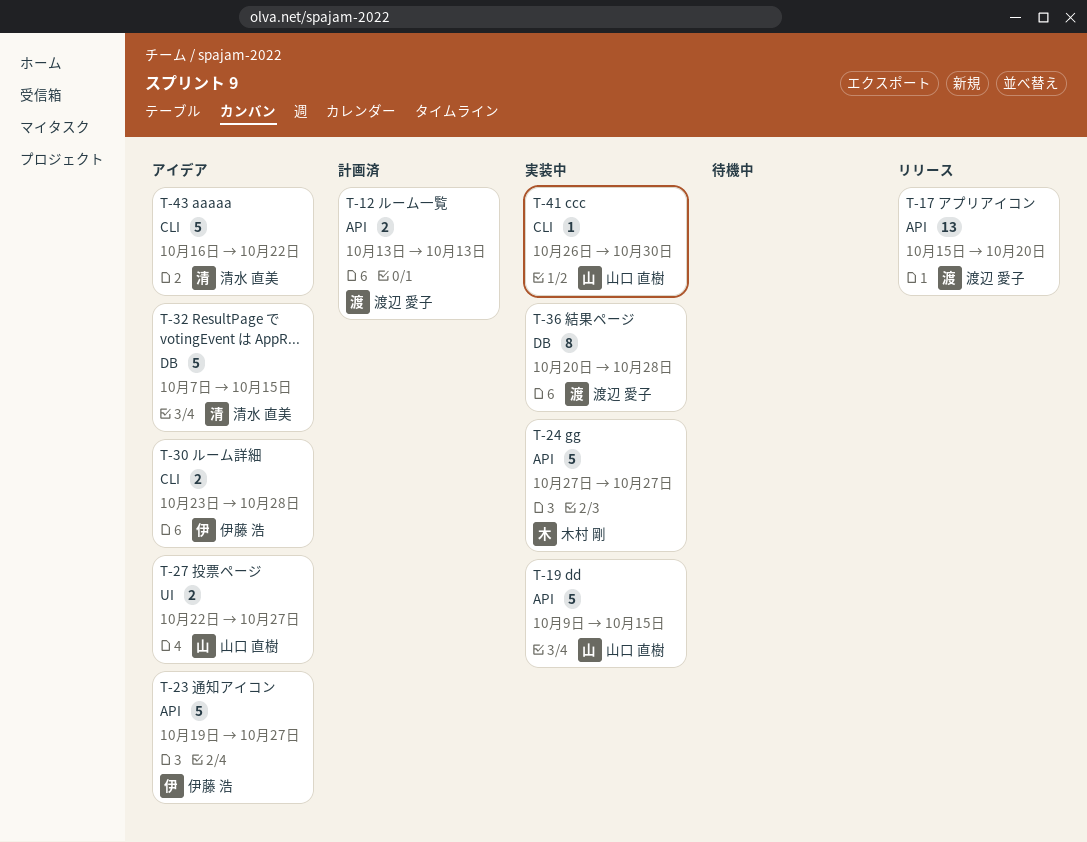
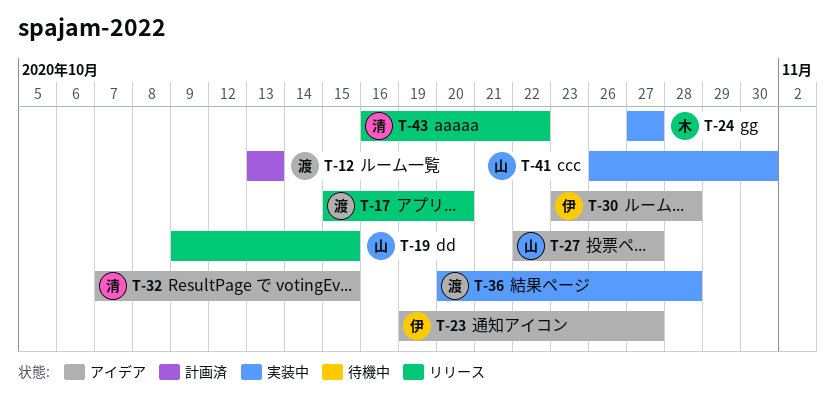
T-19, status: 実装中 -> リリース
T-43, status: アイデア -> リリース

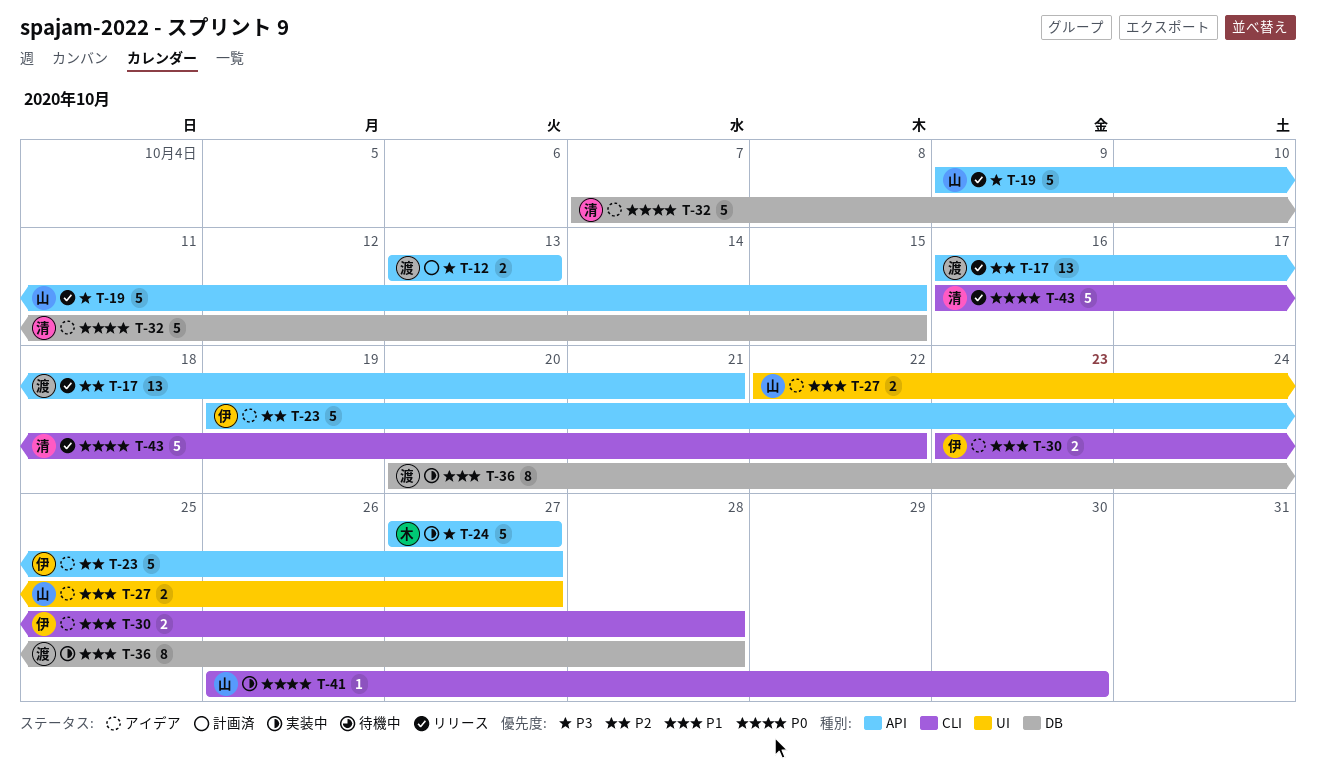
T-17, start: Oct 15 -> Oct 16
T-17, due: Oct 20 -> Oct 21

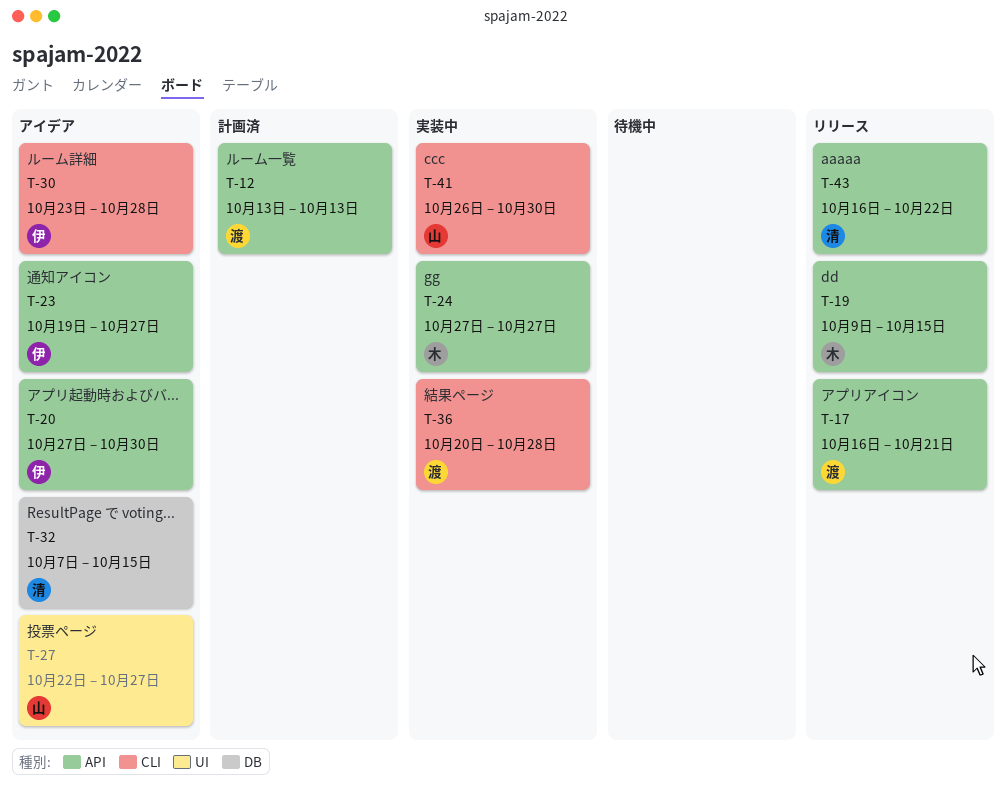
T-19, owner: 山 -> 木
T-20: none -> present
T-36, label: DB -> CLI
T-43, label: CLI -> API

